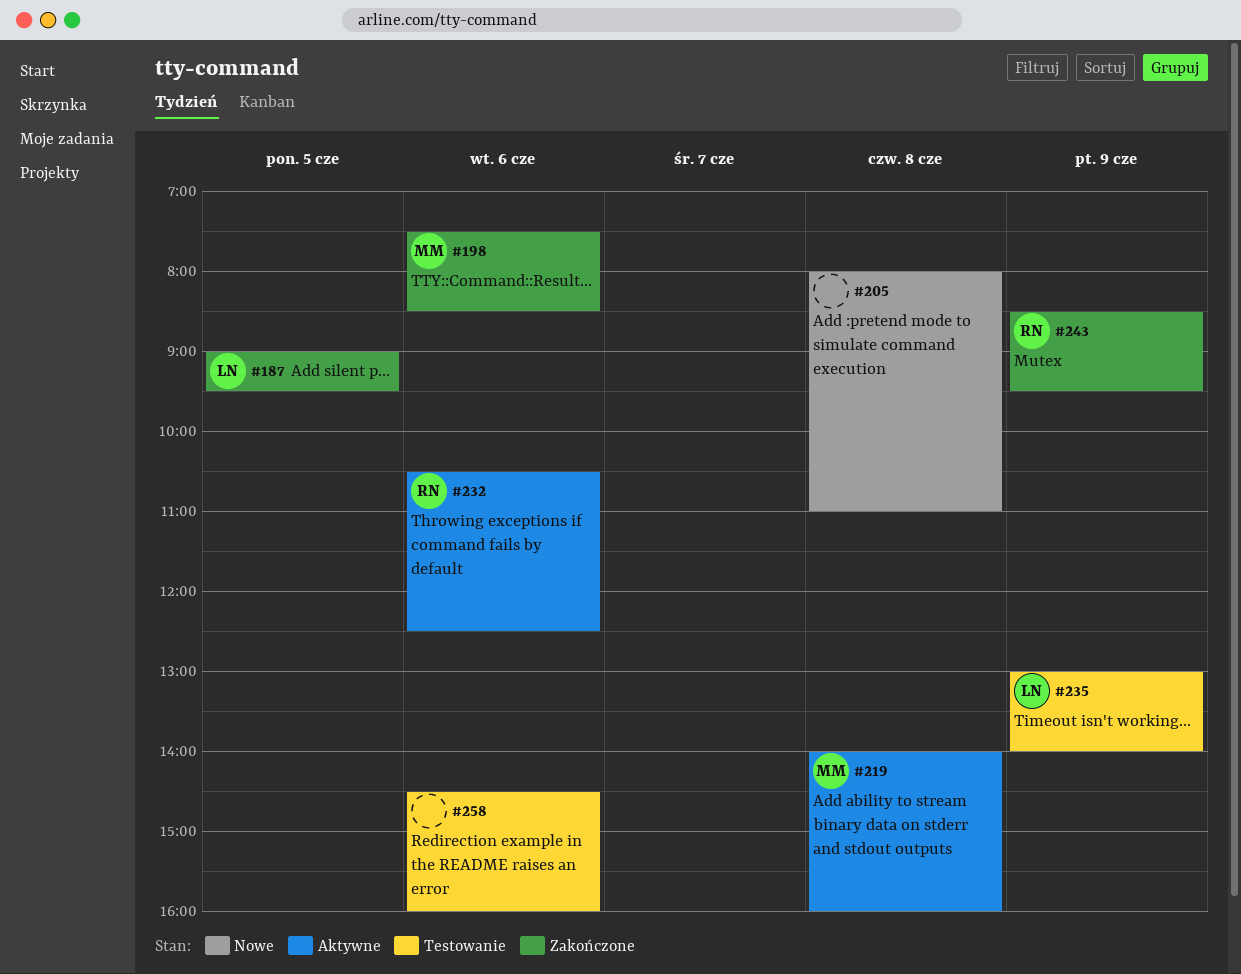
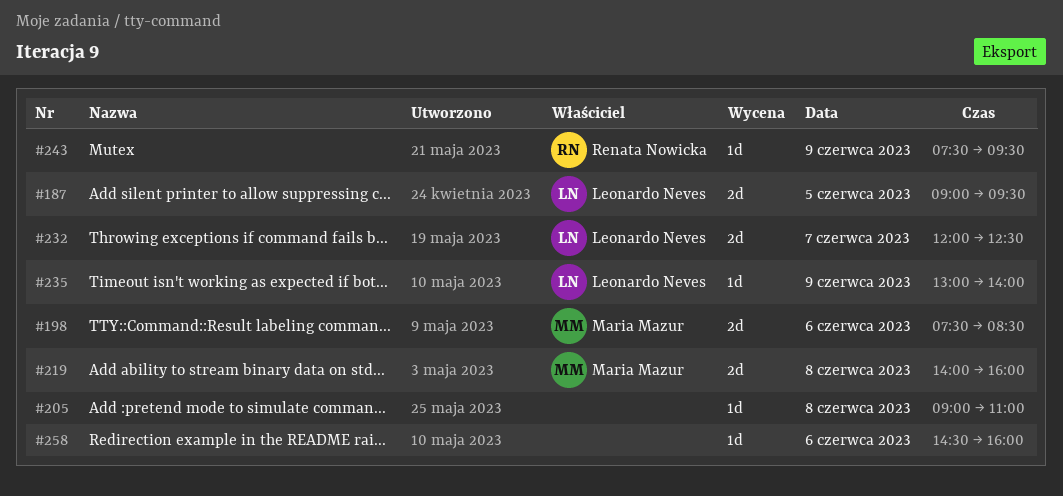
#205, begins: 08:00 -> 09:00
#232, owner: Renata Nowicka -> Leonardo Neves
#232, day: Jun 6 -> Jun 7
#232, begins: 10:30 -> 12:00
#243, begins: 08:30 -> 07:30

